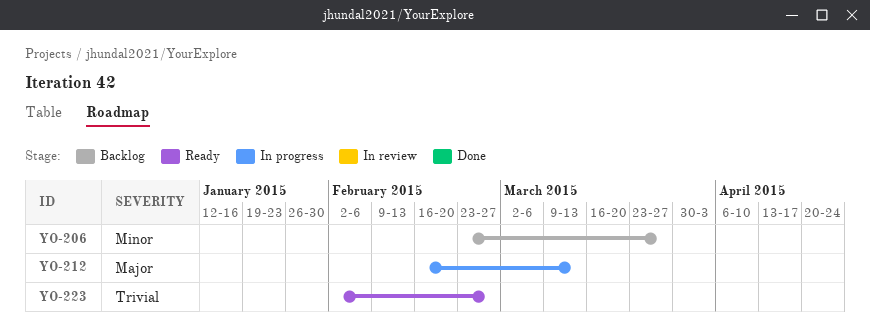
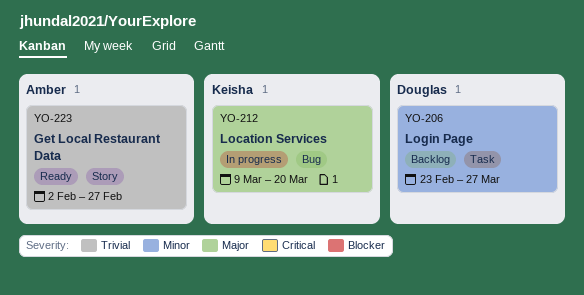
YO-212, start: Feb 16 -> Mar 9
YO-212, due: Mar 13 -> Mar 20

